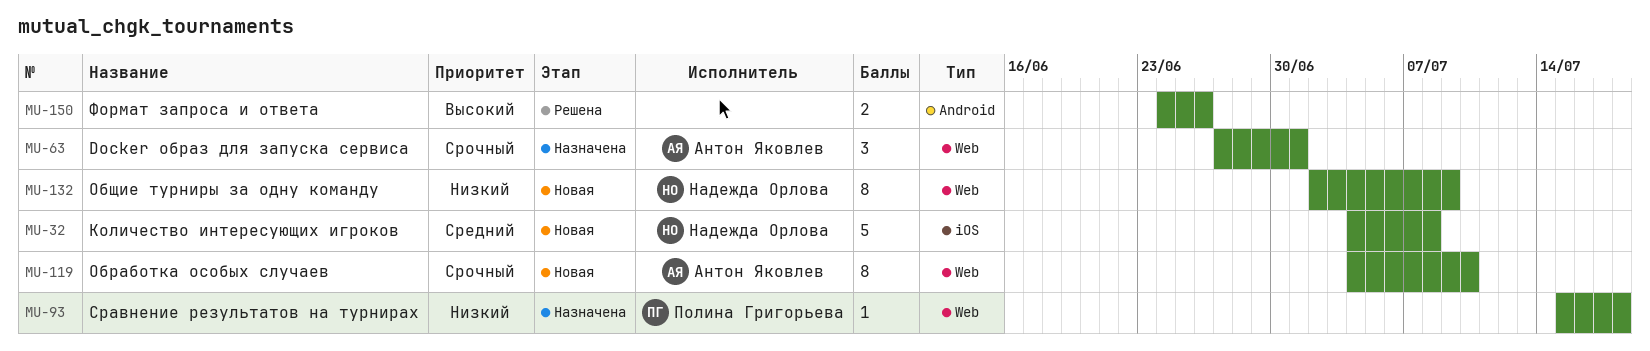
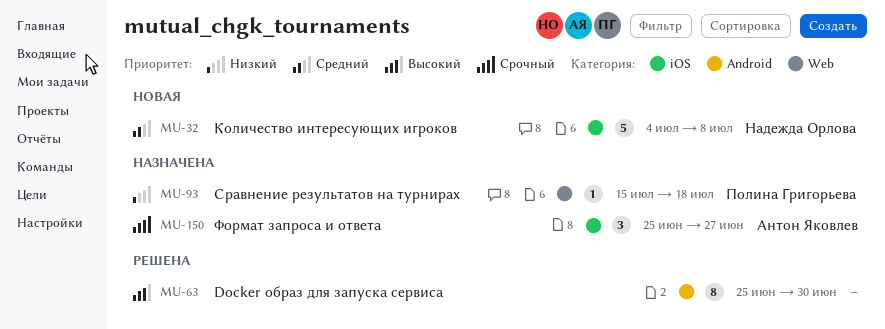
MU-63, status: Назначена -> Решена
MU-63, owner: Антон Яковлев -> none
MU-63, priority: Срочный -> Высокий
MU-63, label: Web -> Android
MU-63, estimate: 3 -> 8
MU-63, start: Jun 27 -> Jun 25
MU-63, due: Jul 1 -> Jun 30
MU-119: present -> none
MU-132: present -> none
MU-150, status: Решена -> Назначена
MU-150, owner: none -> Антон Яковлев
MU-150, priority: Высокий -> Срочный
MU-150, label: Android -> iOS
MU-150, estimate: 2 -> 3
MU-150, start: Jun 24 -> Jun 25
MU-150, due: Jun 26 -> Jun 27

